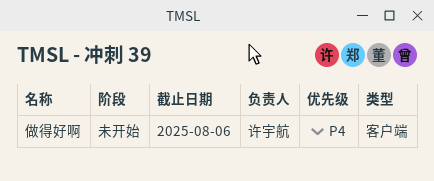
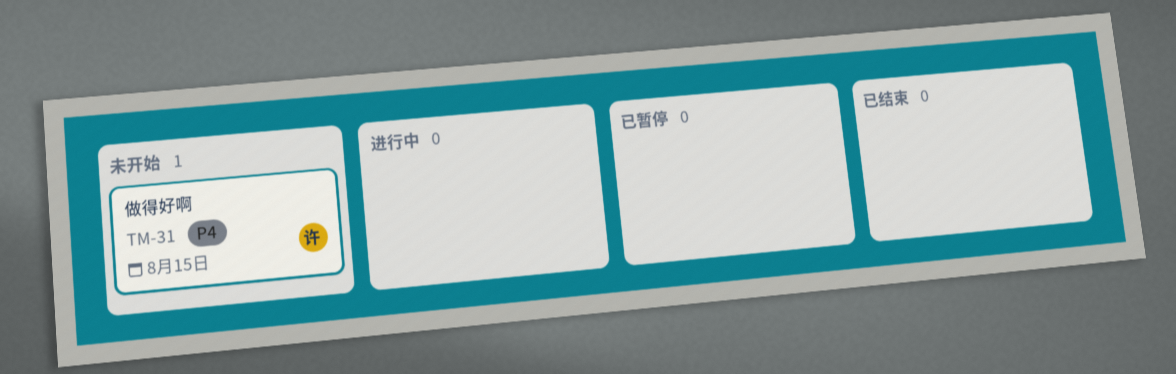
做得好啊, due: Aug 6 -> Aug 15

